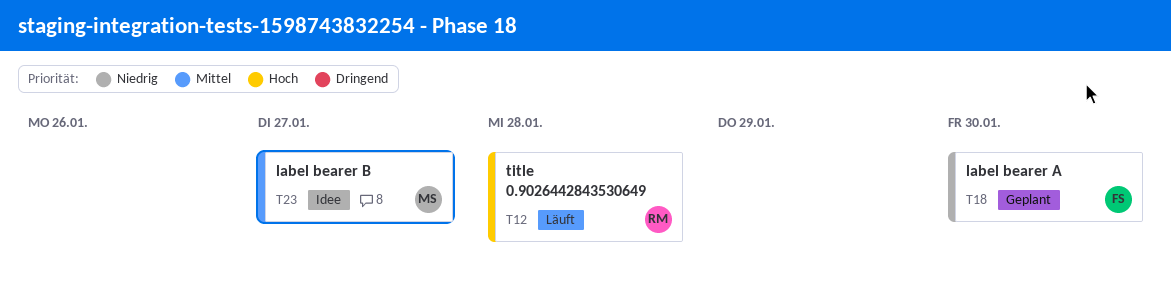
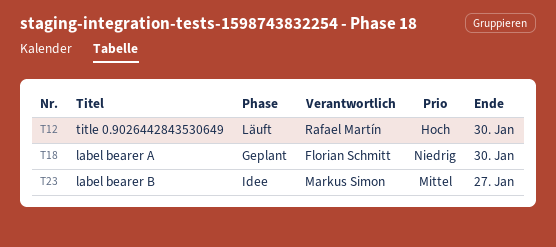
T12, due: Jan 28 -> Jan 30

